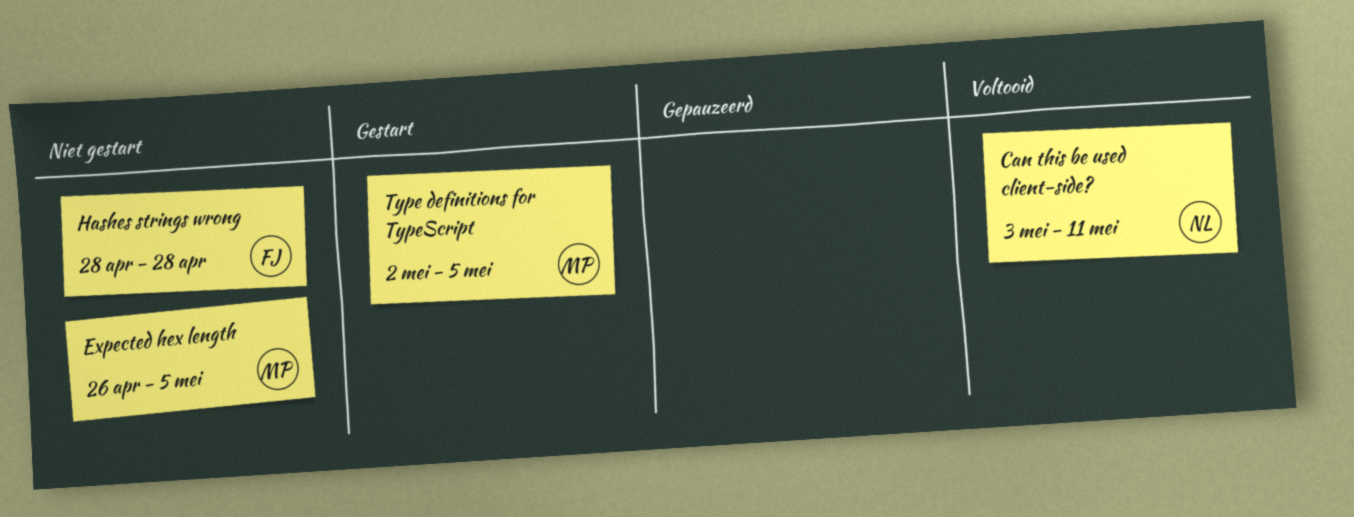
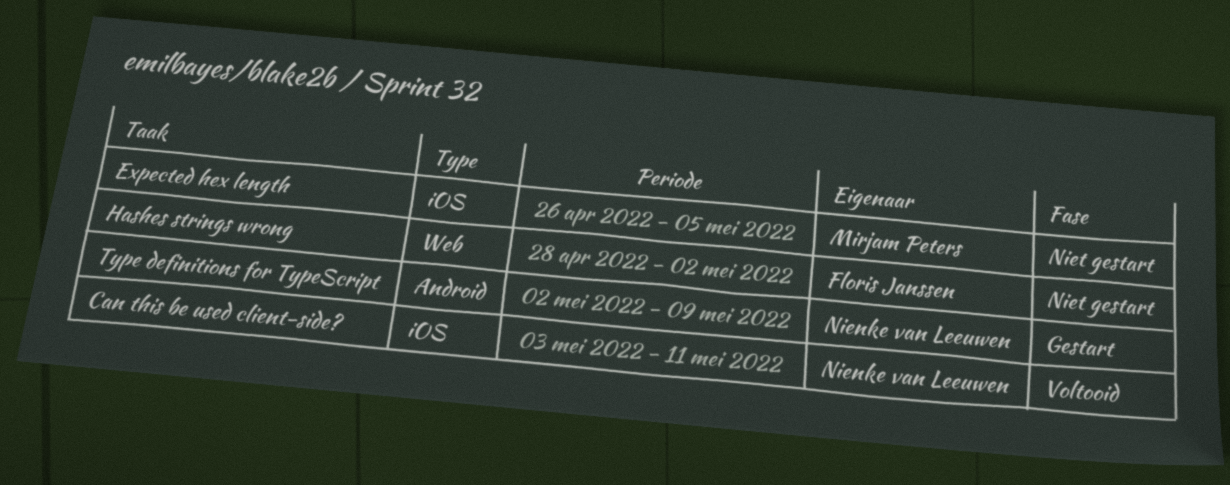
Hashes strings wrong, due: Apr 28 -> May 2
Type definitions for TypeScript, owner: Mirjam Peters -> Nienke van Leeuwen
Type definitions for TypeScript, due: May 5 -> May 9

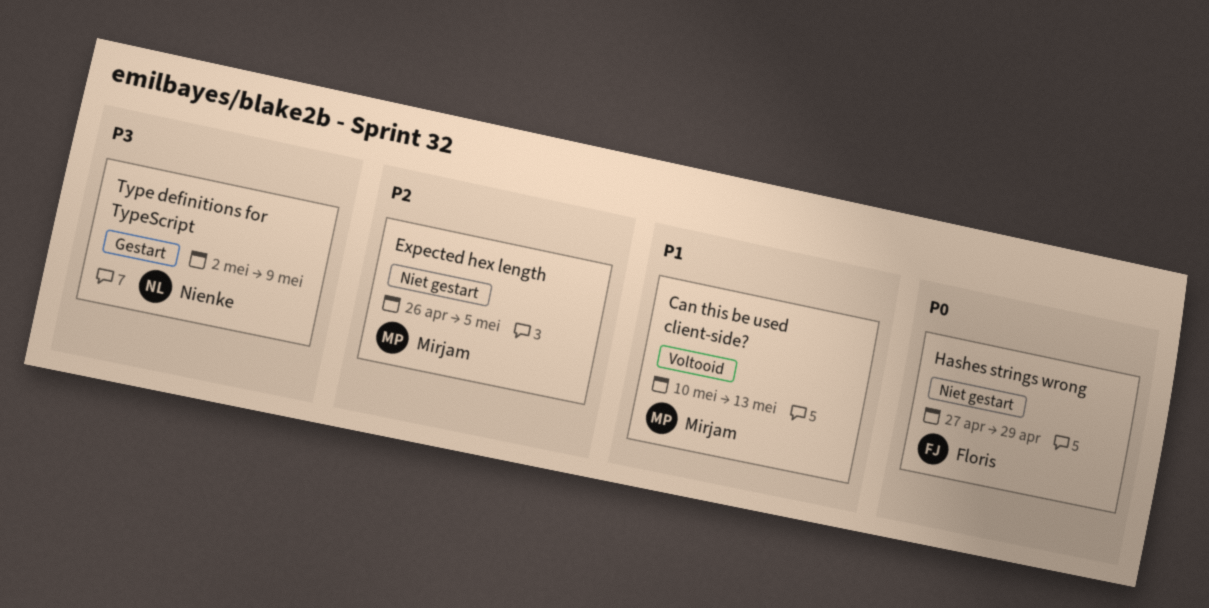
Can this be used client-side?, owner: Nienke van Leeuwen -> Mirjam Peters
Can this be used client-side?, start: May 3 -> May 10
Can this be used client-side?, due: May 11 -> May 13
Hashes strings wrong, start: Apr 28 -> Apr 27
Hashes strings wrong, due: May 2 -> Apr 29

